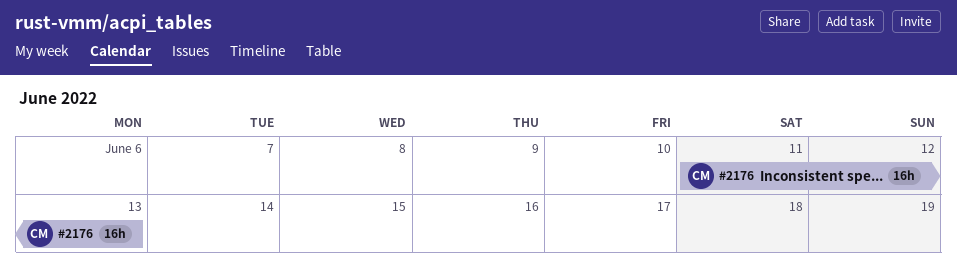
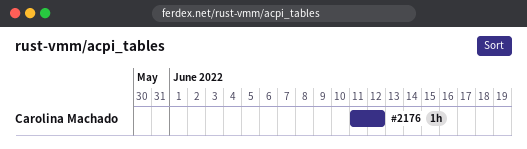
#2176, estimate: 16h -> 1h
#2176, due: Jun 13 -> Jun 12

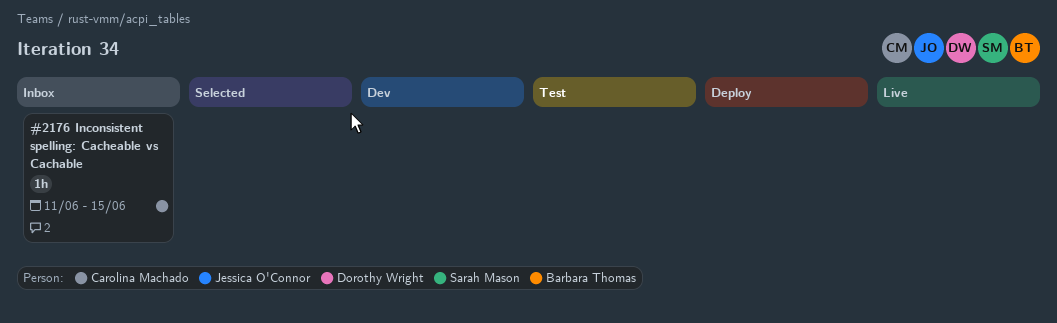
#2176, due: Jun 12 -> Jun 15

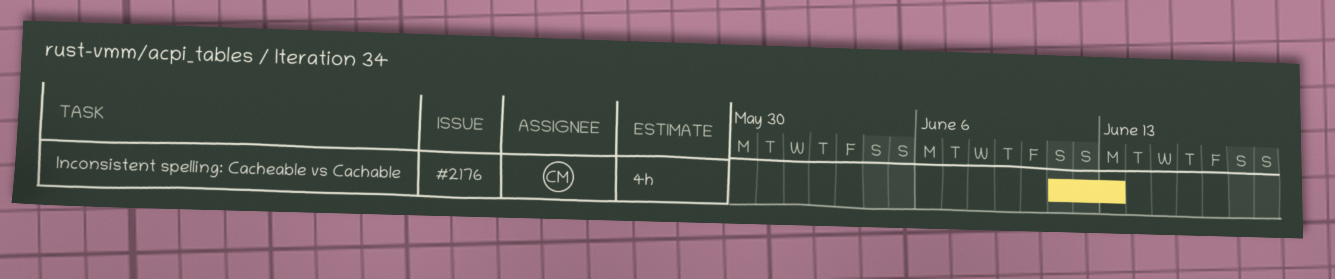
#2176, estimate: 1h -> 4h
#2176, due: Jun 15 -> Jun 13

